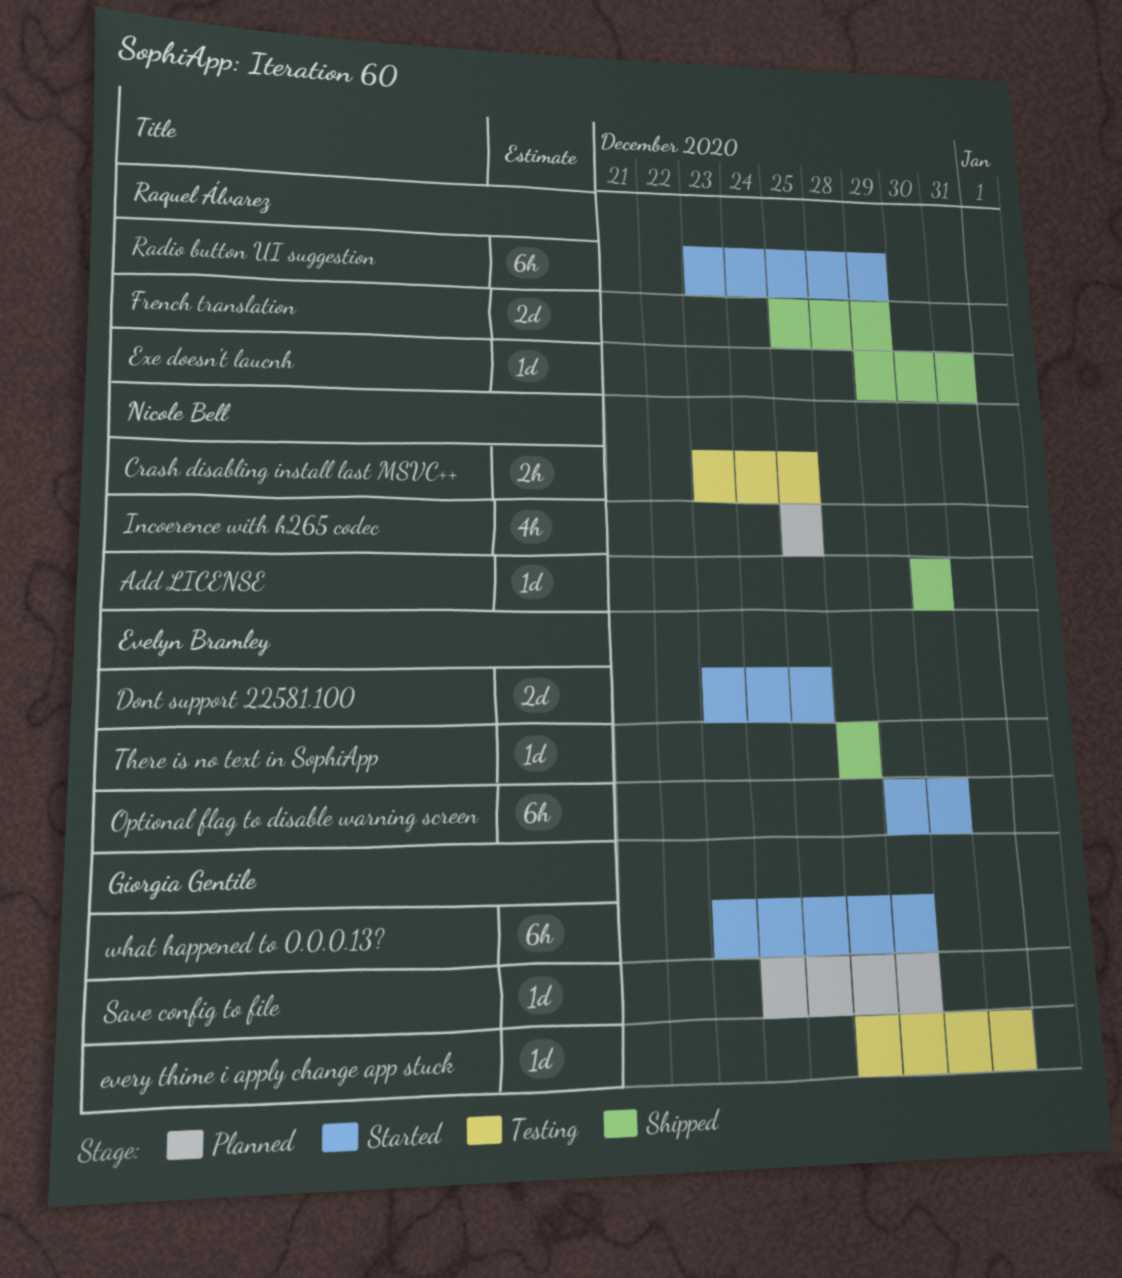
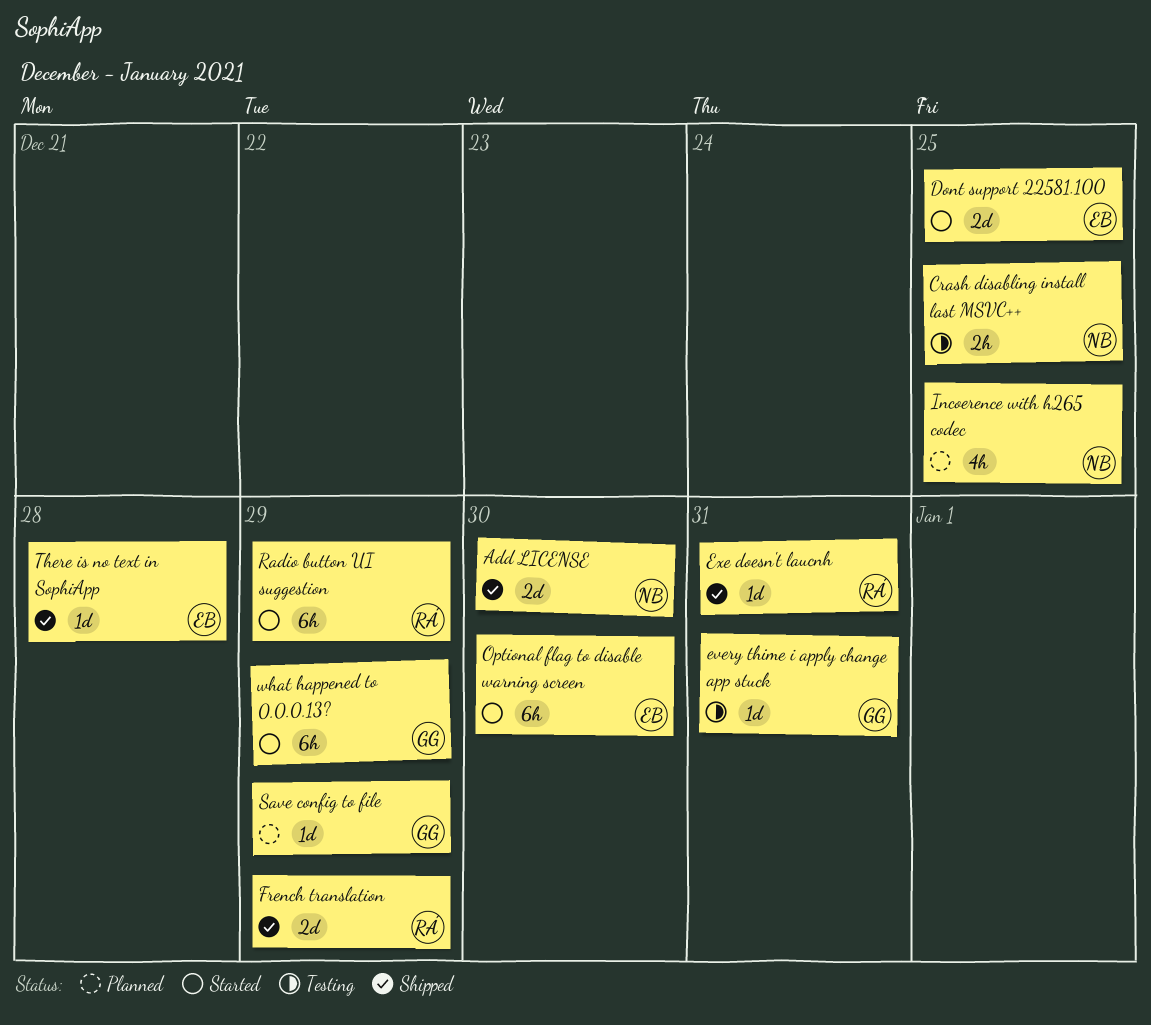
Add LICENSE, estimate: 1d -> 2d

